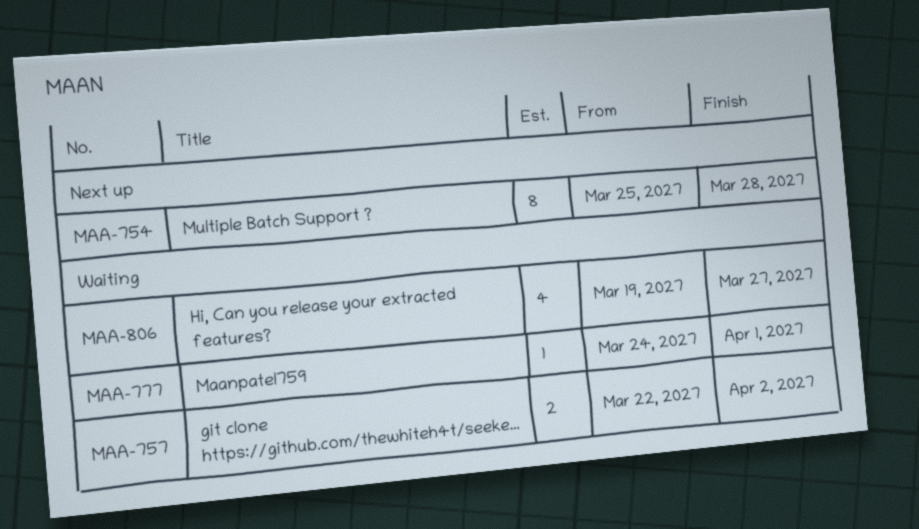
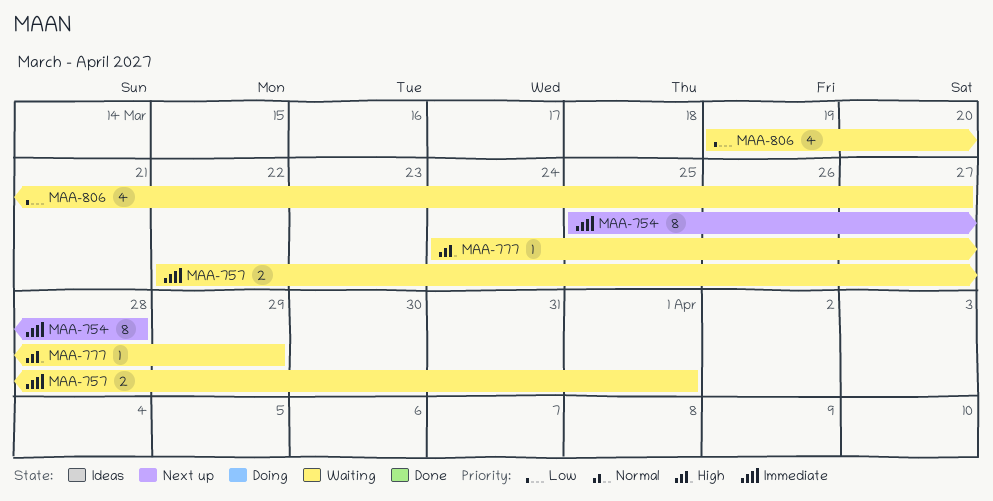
MAA-757, due: Apr 2 -> Apr 1
MAA-777, due: Apr 1 -> Mar 29

